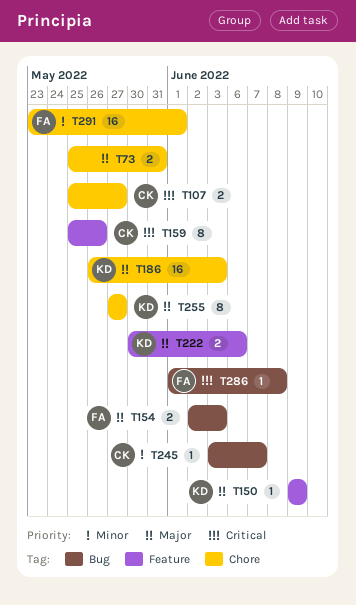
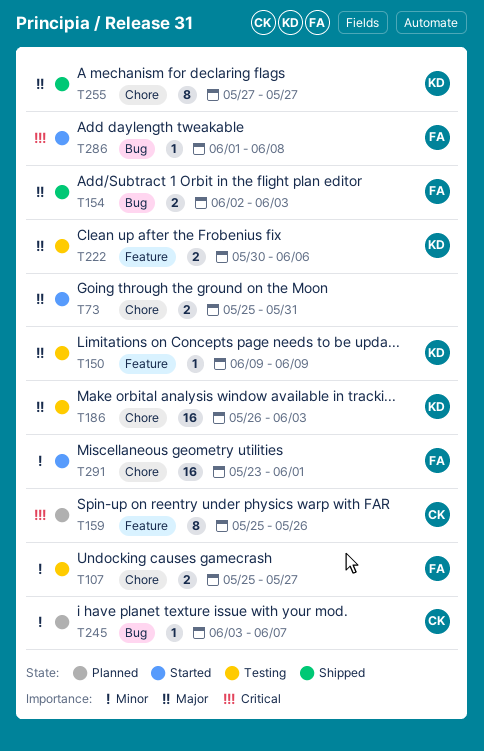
T107, owner: CK -> FA
T107, priority: Critical -> Minor

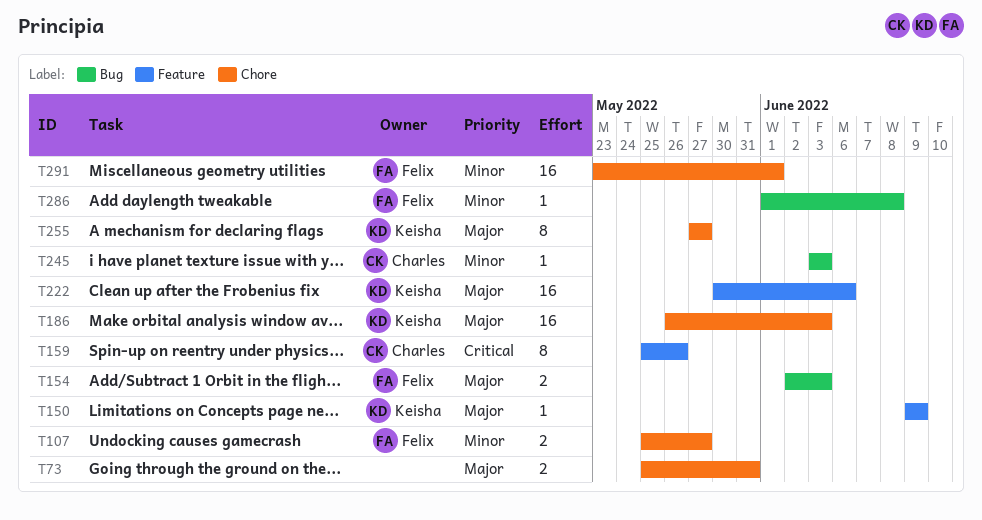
T222, estimate: 2 -> 16
T245, due: Jun 7 -> Jun 3
T286, priority: Critical -> Minor

